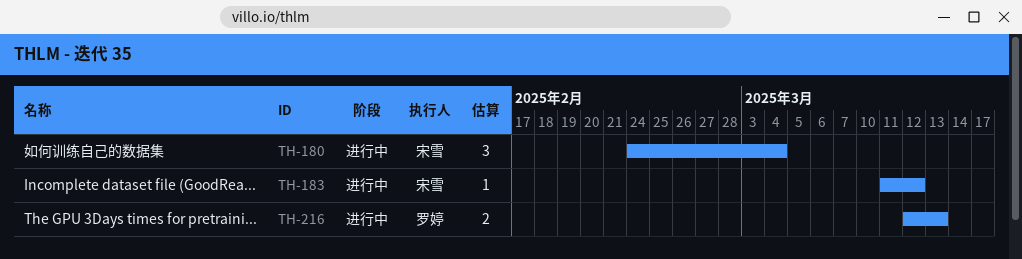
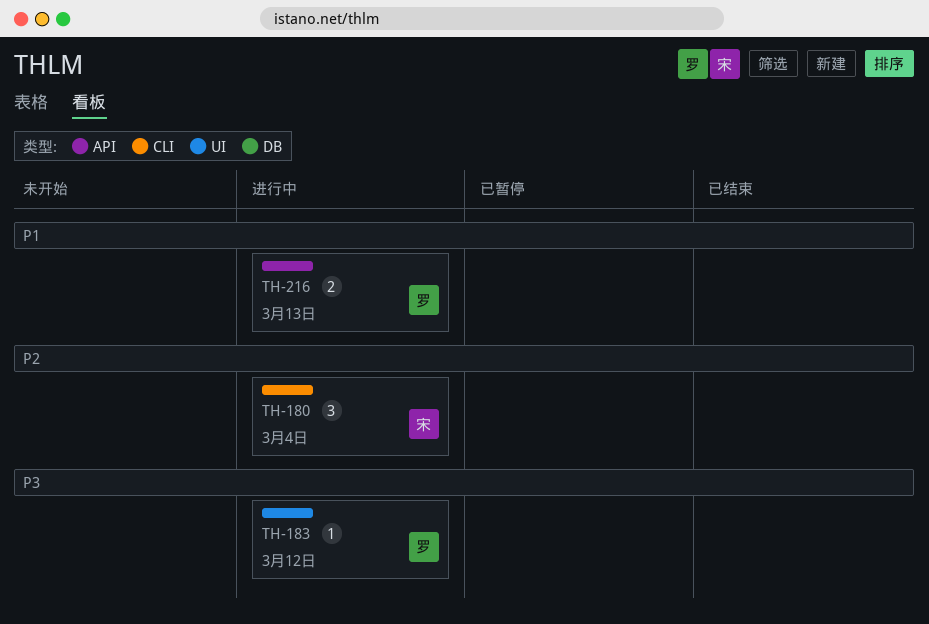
TH-183, owner: 宋雪 -> 罗婷

